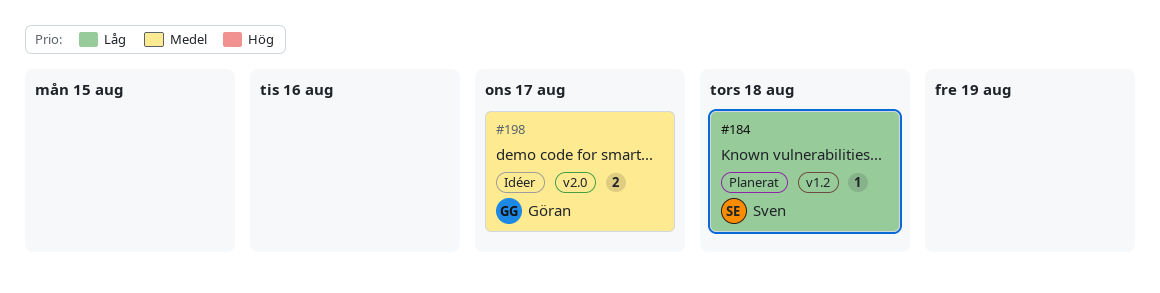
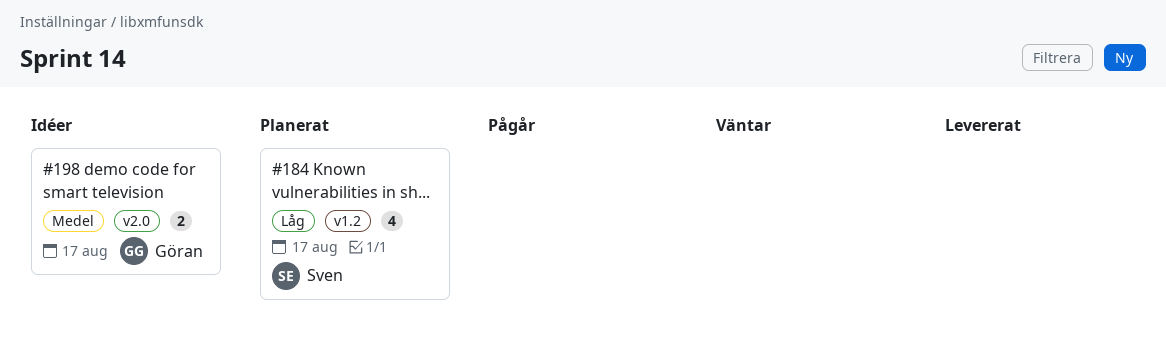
#184, estimate: 1 -> 4
#184, due: Aug 18 -> Aug 17

